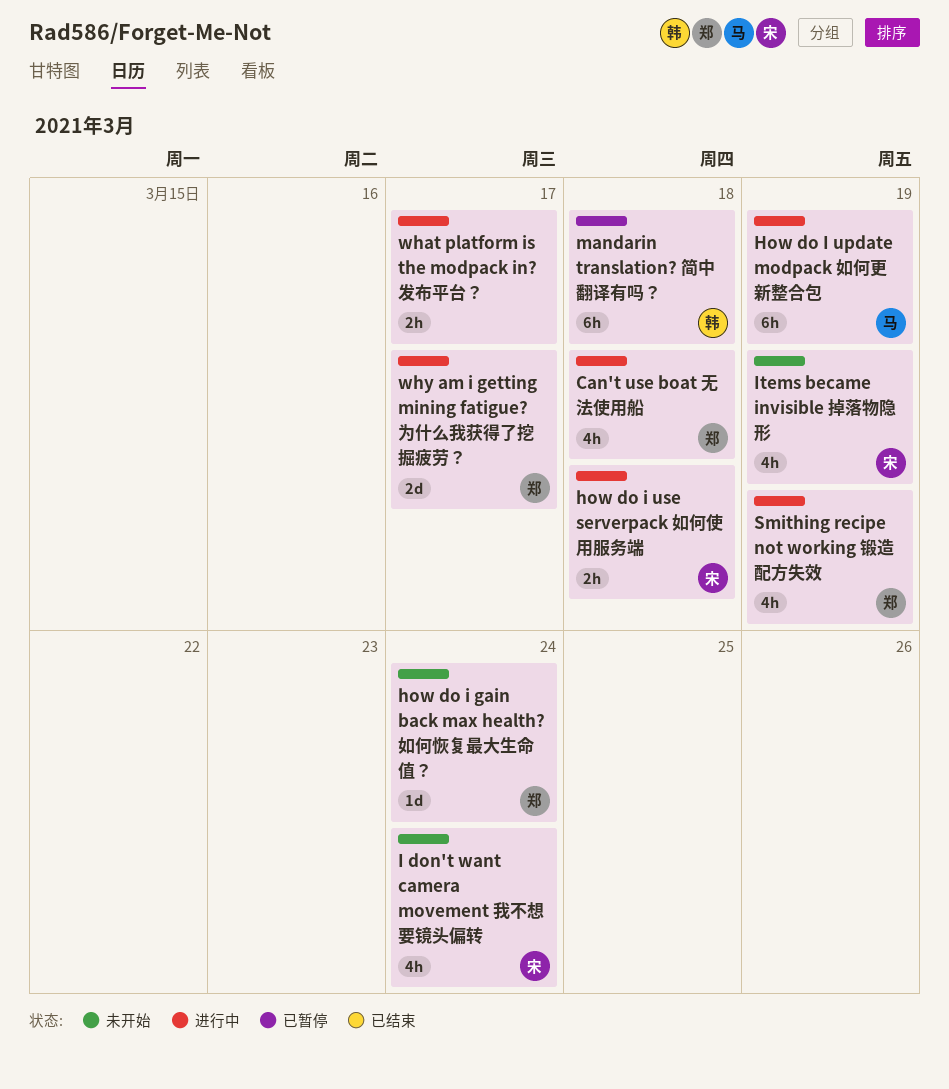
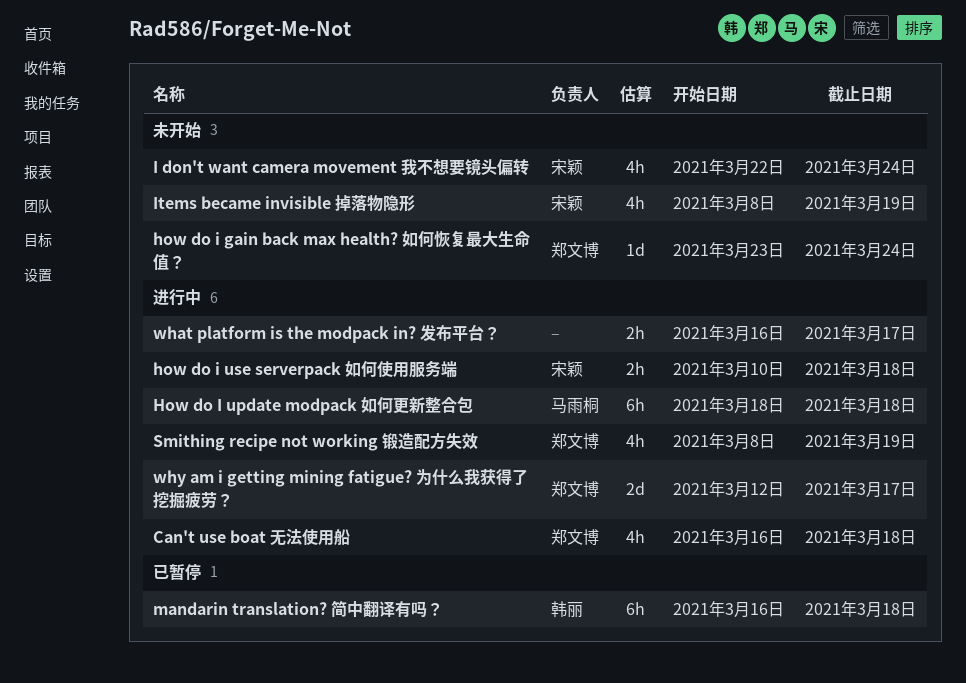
How do I update modpack 如何更新整合包, due: Mar 19 -> Mar 18

